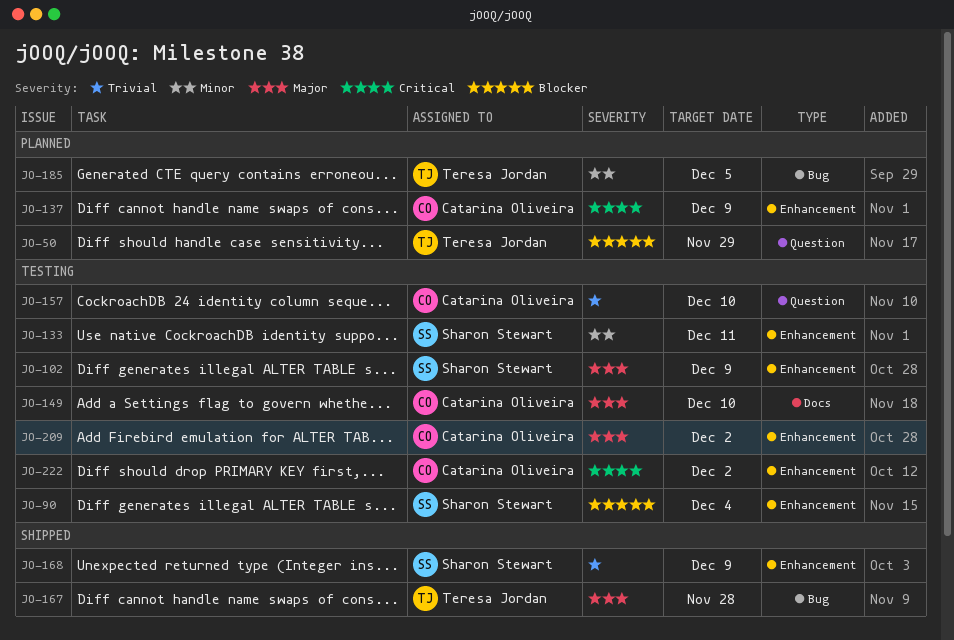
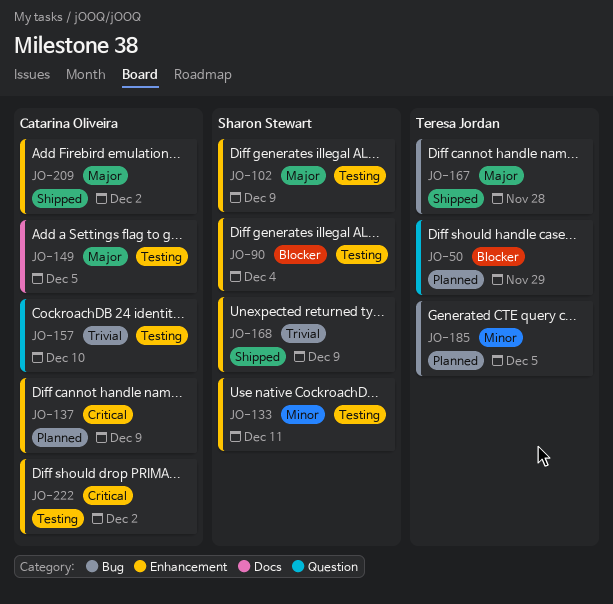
JO-149, due: Dec 10 -> Dec 5
JO-209, status: Testing -> Shipped

